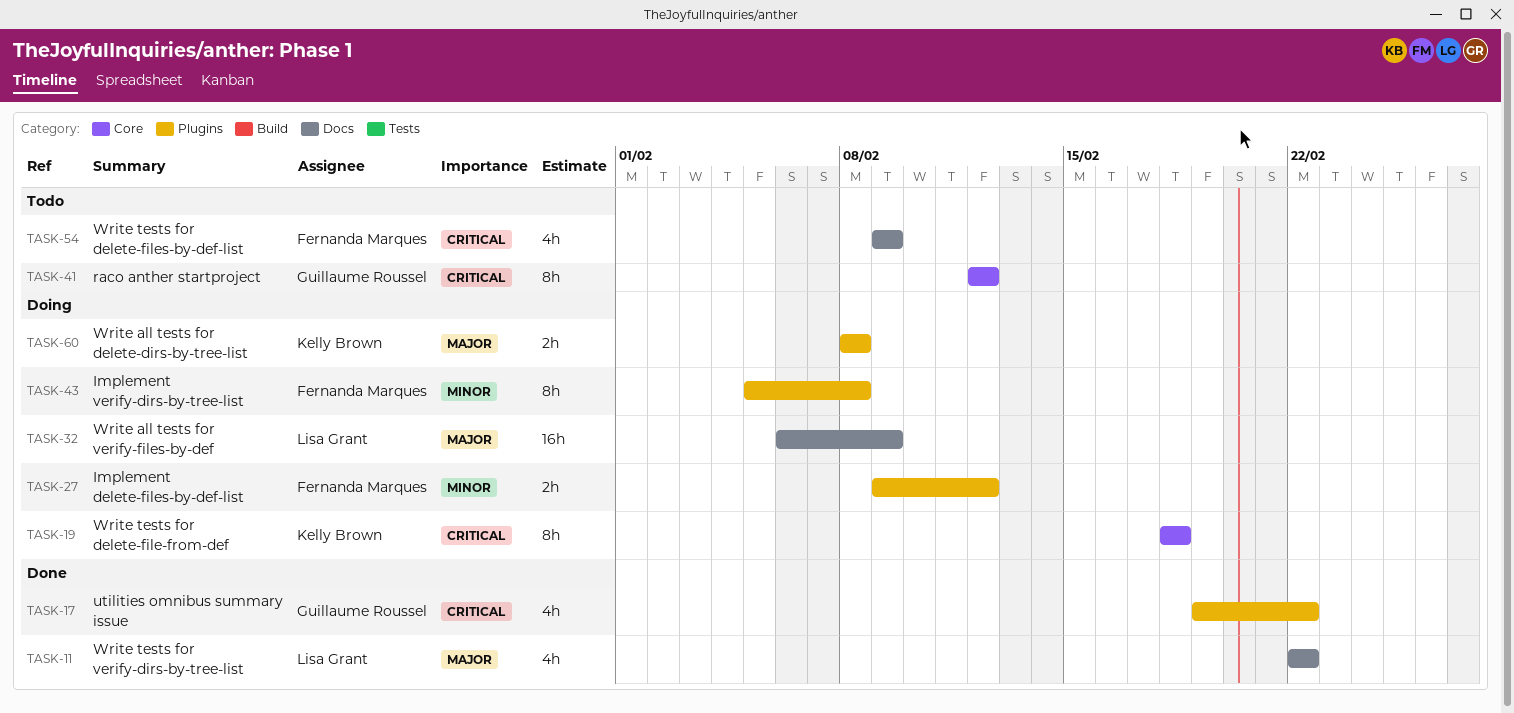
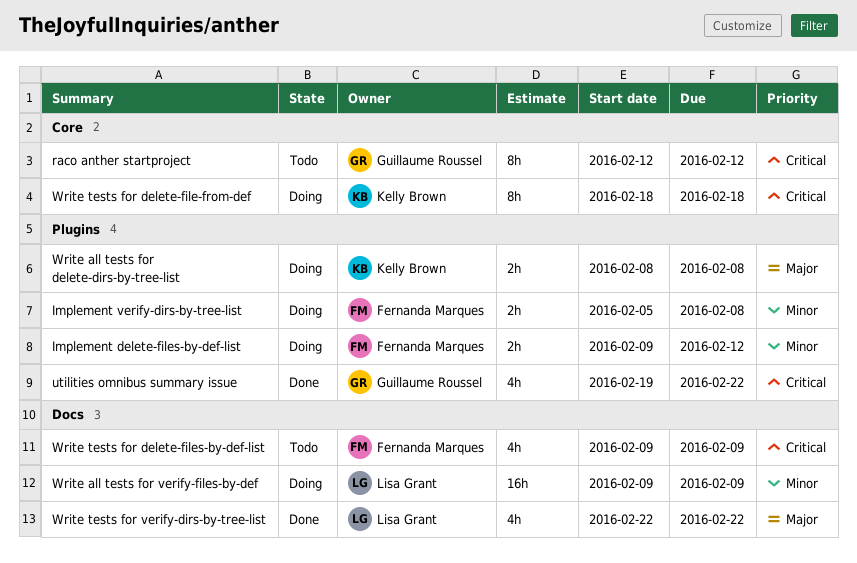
Implement verify-dirs-by-tree-list, estimate: 8h -> 2h
Write all tests for verify-files-by-def, priority: Major -> Minor
Write all tests for verify-files-by-def, start: Feb 6 -> Feb 9

